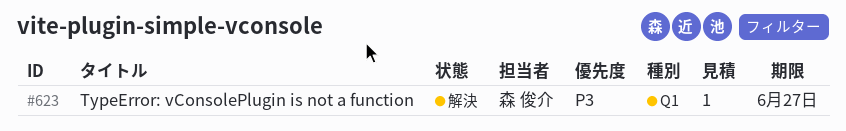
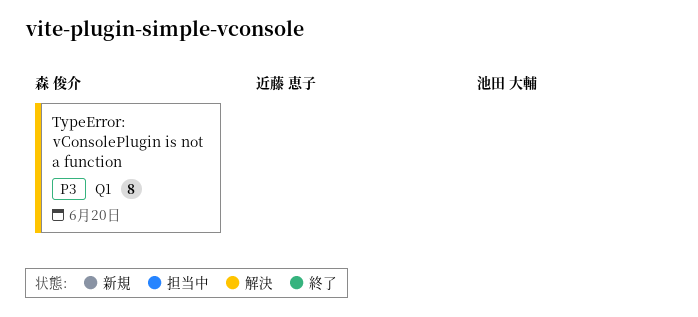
TypeError: vConsolePlugin is not a function, estimate: 1 -> 8
TypeError: vConsolePlugin is not a function, due: Jun 27 -> Jun 20

